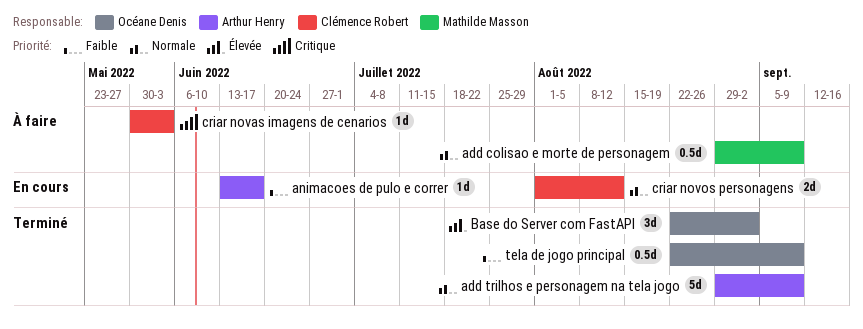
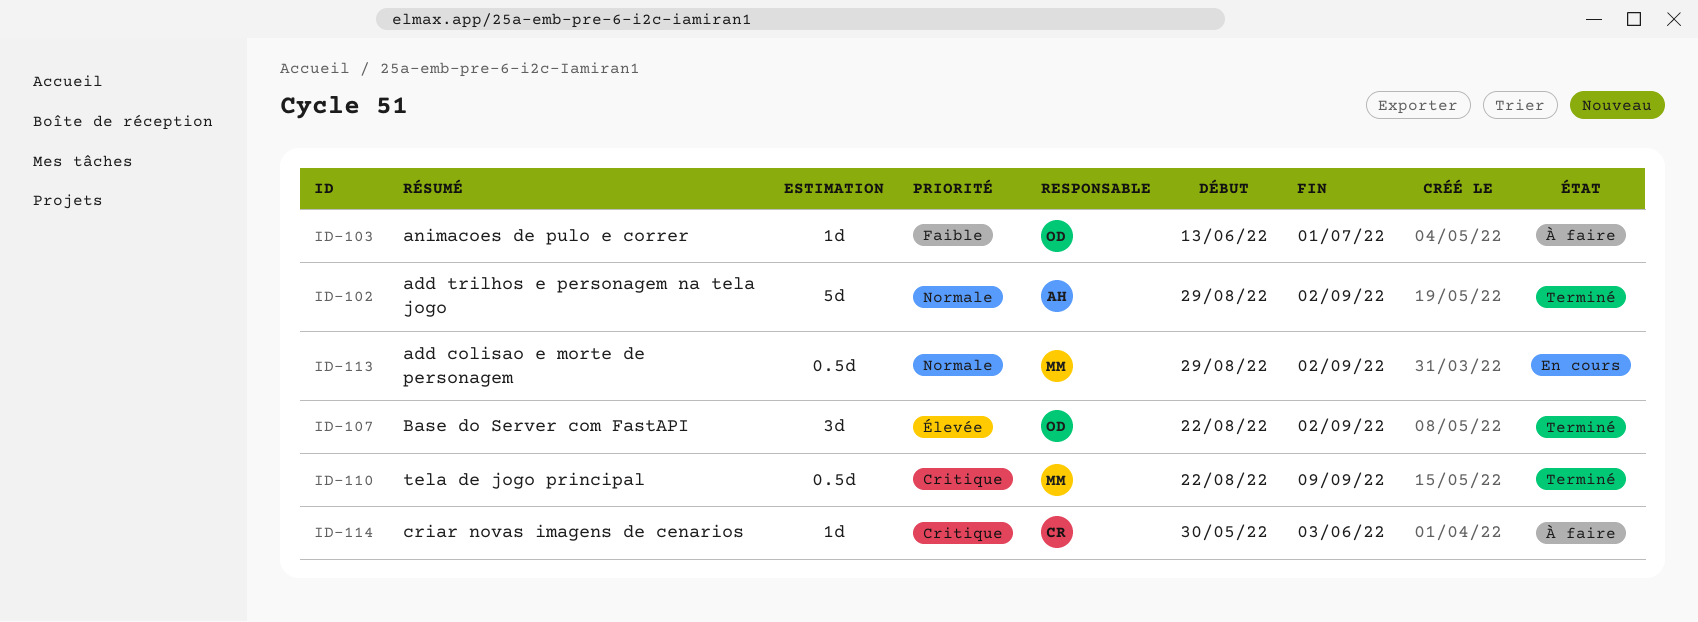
add colisao e morte de personagem, status: À faire -> En cours
add colisao e morte de personagem, due: Sep 9 -> Sep 2
add trilhos e personagem na tela jogo, due: Sep 9 -> Sep 2
animacoes de pulo e correr, status: En cours -> À faire
animacoes de pulo e correr, owner: Arthur Henry -> Océane Denis
animacoes de pulo e correr, due: Jun 17 -> Jul 1
criar novos personagens: present -> none
tela de jogo principal, owner: Océane Denis -> Mathilde Masson
tela de jogo principal, priority: Faible -> Critique

